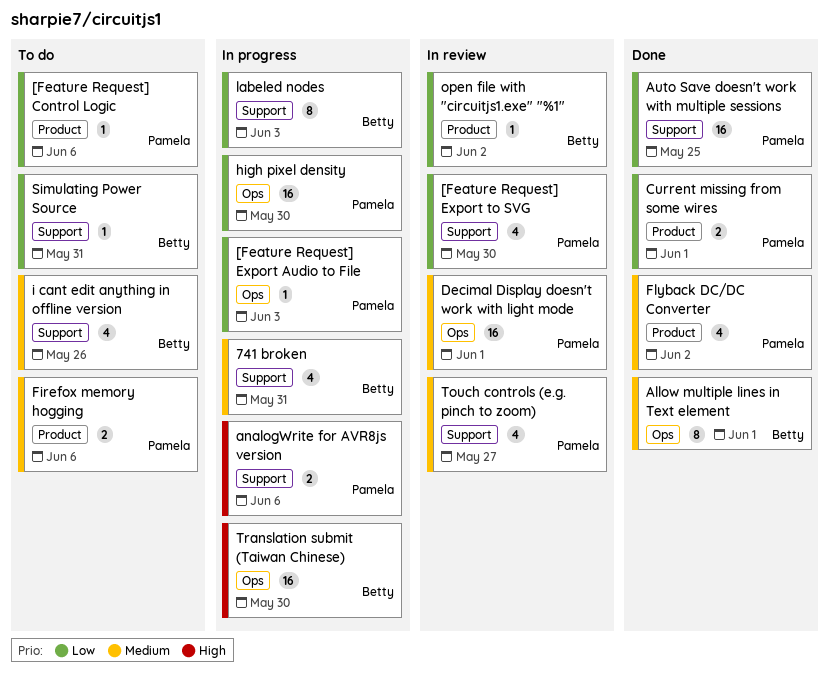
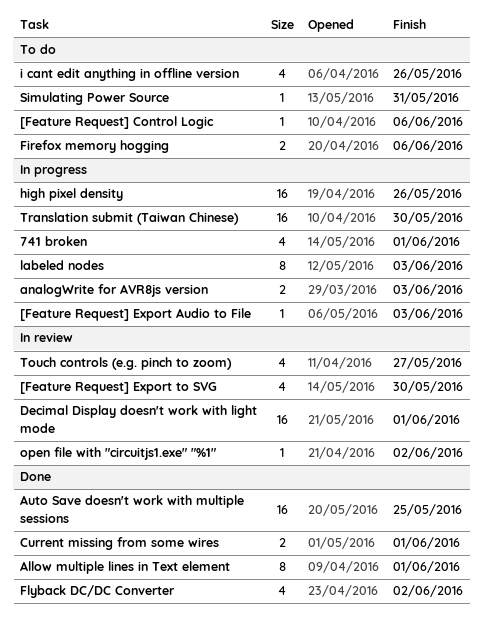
741 broken, due: May 31 -> Jun 1
analogWrite for AVR8js version, due: Jun 6 -> Jun 3
high pixel density, due: May 30 -> May 26

